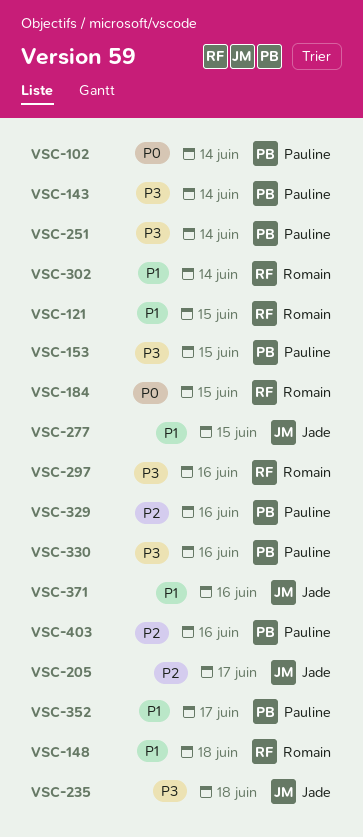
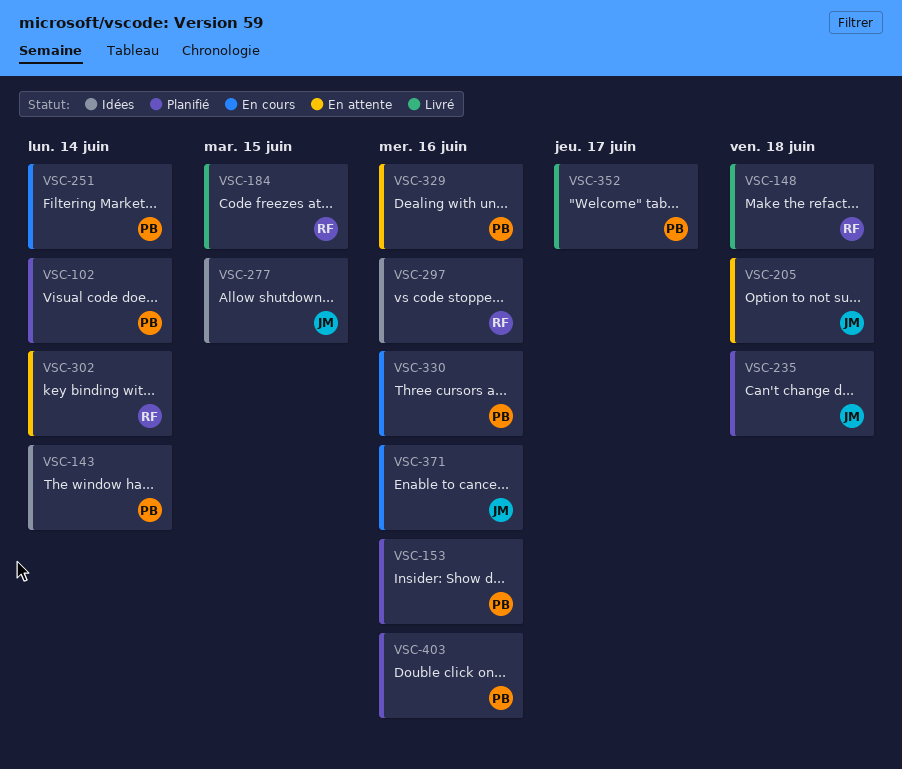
VSC-121: present -> none
VSC-153, due: Jun 15 -> Jun 16
VSC-205, due: Jun 17 -> Jun 18

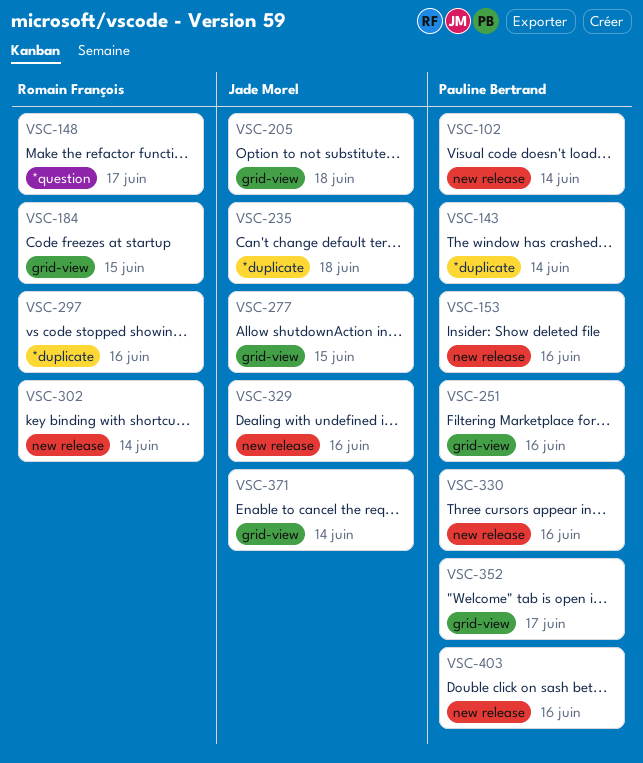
VSC-148, due: Jun 18 -> Jun 17
VSC-251, due: Jun 14 -> Jun 16
VSC-329, owner: Pauline Bertrand -> Jade Morel
VSC-371, due: Jun 16 -> Jun 14

